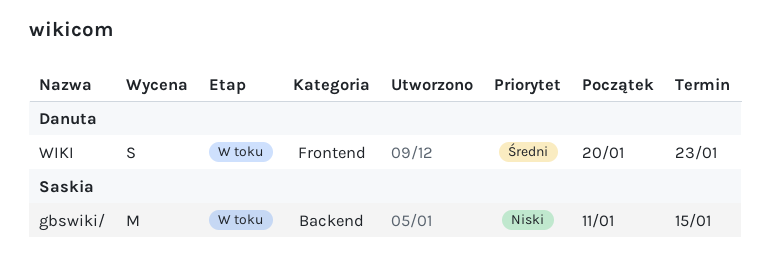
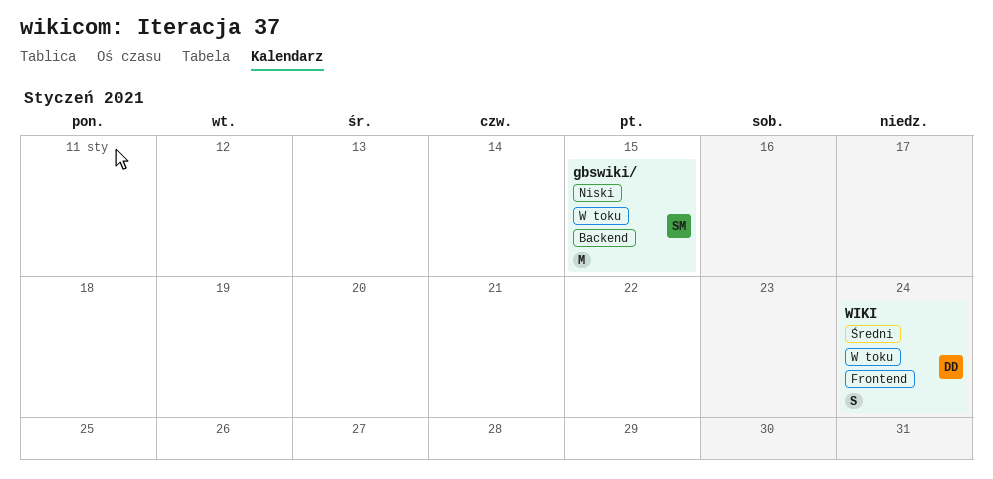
WIKI, due: Jan 23 -> Jan 24

